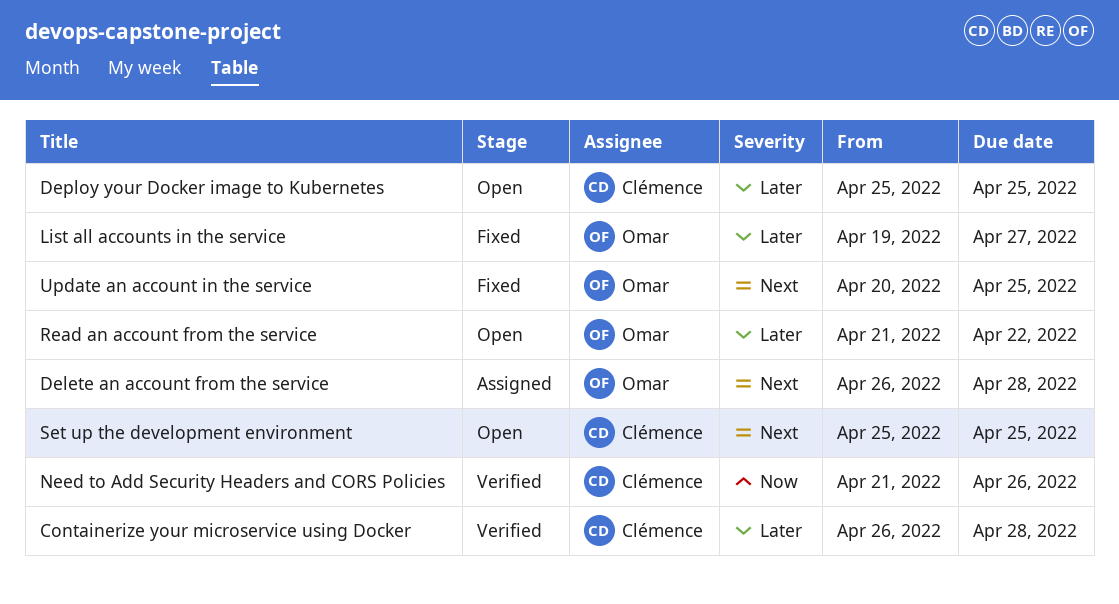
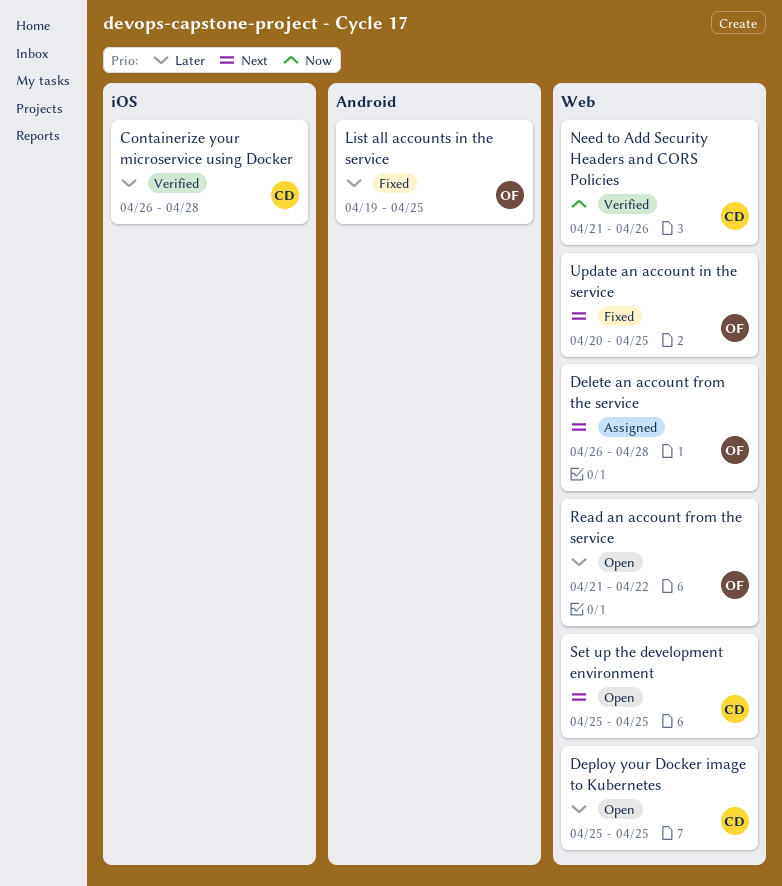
List all accounts in the service, due: Apr 27 -> Apr 25

